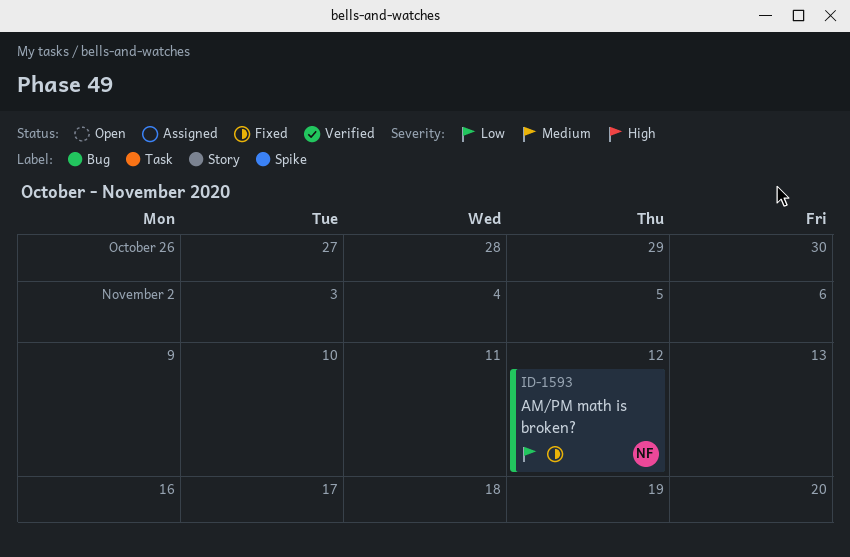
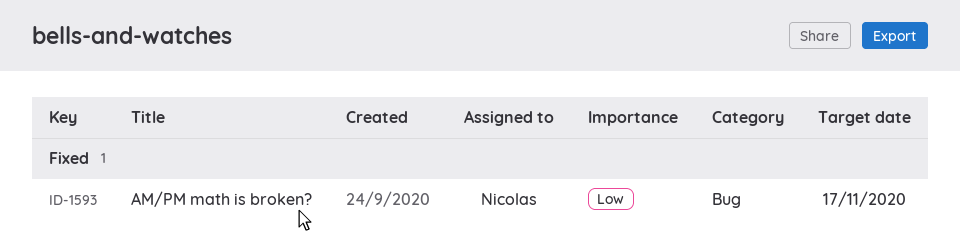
ID-1593, due: Nov 12 -> Nov 17

